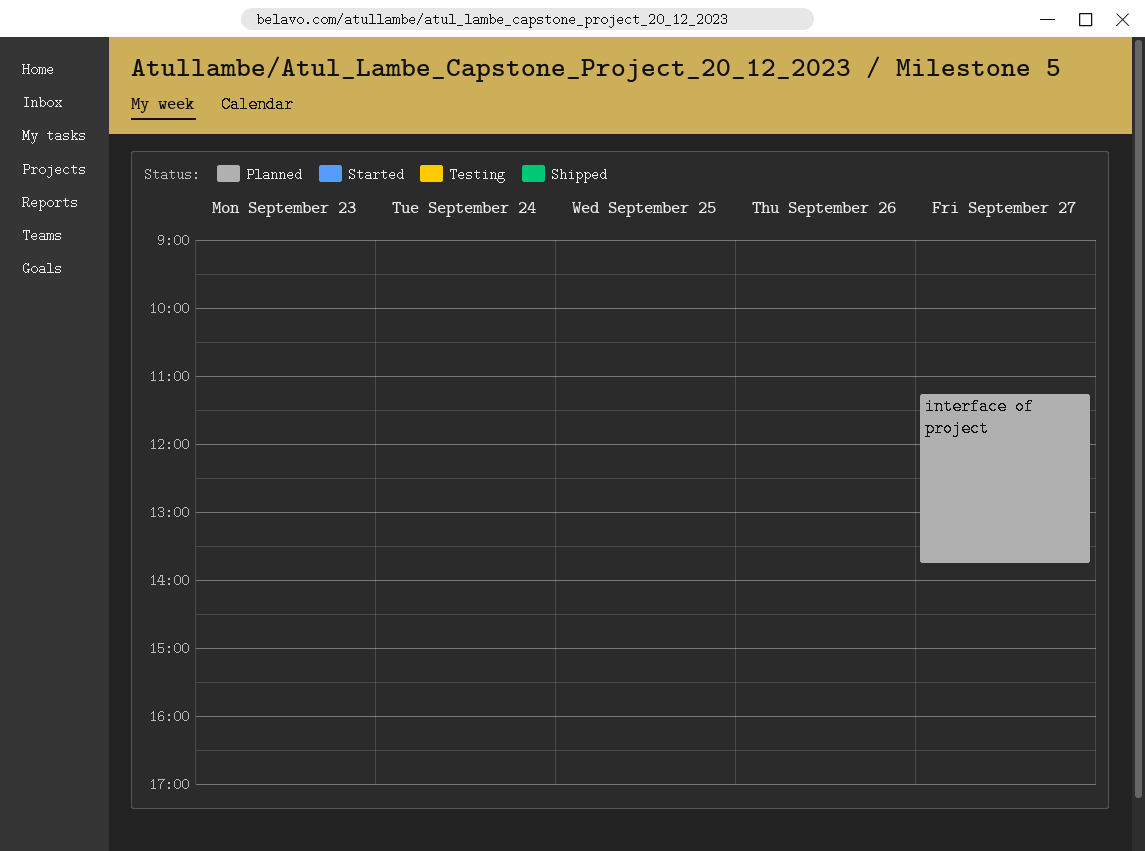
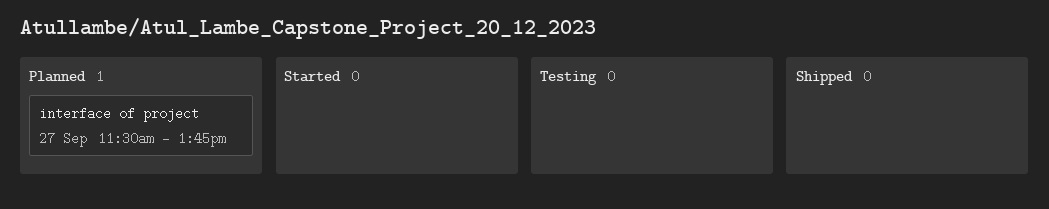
interface of project, begins: 11:15 -> 11:30

